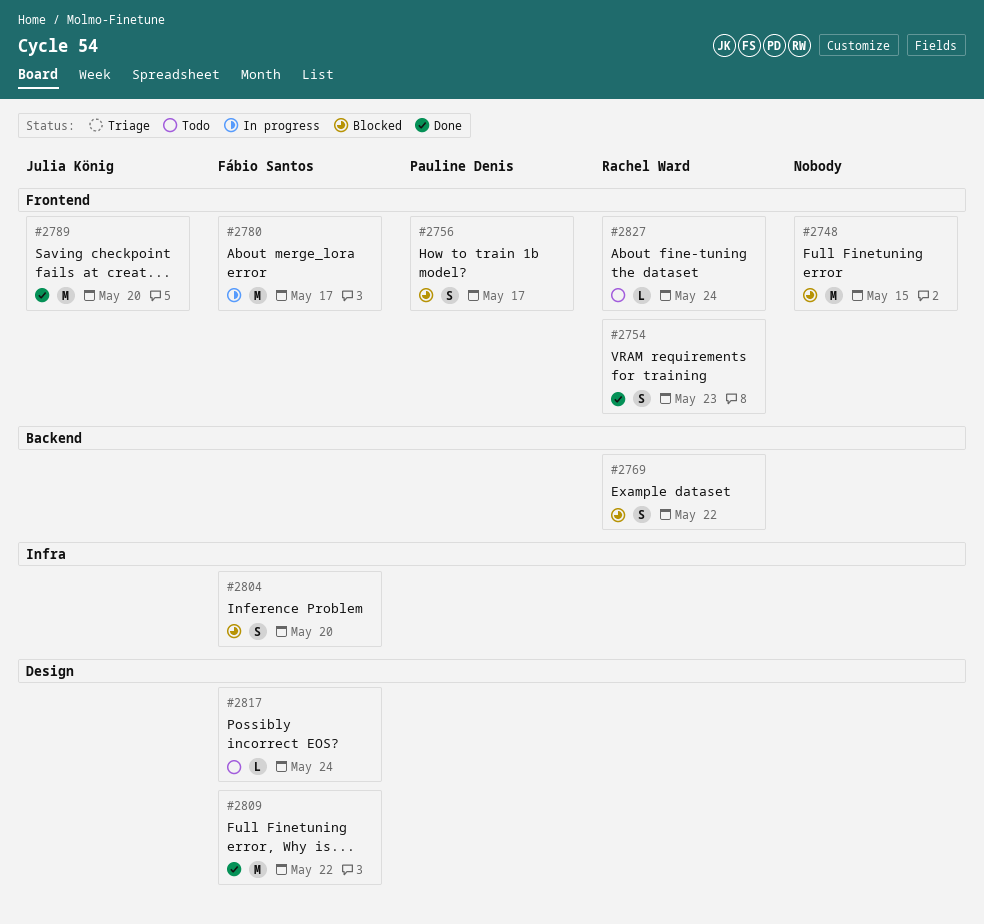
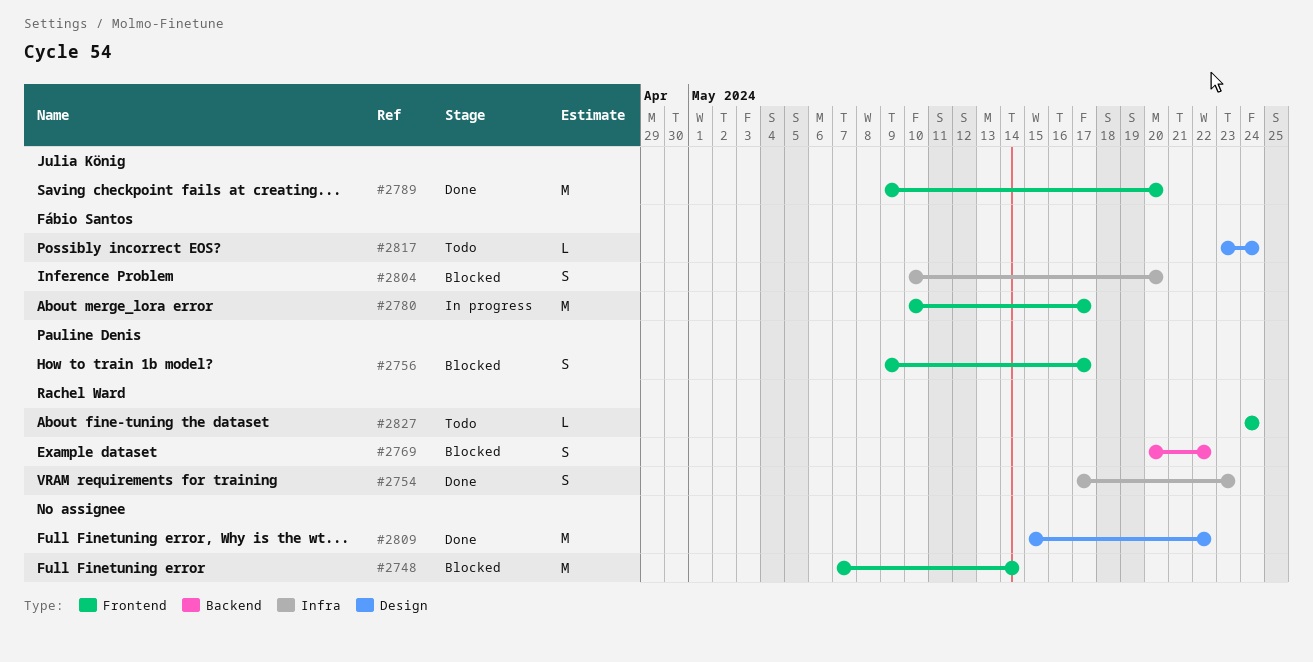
#2748, due: May 15 -> May 14
#2754, label: Frontend -> Infra
#2809, owner: Fábio Santos -> none

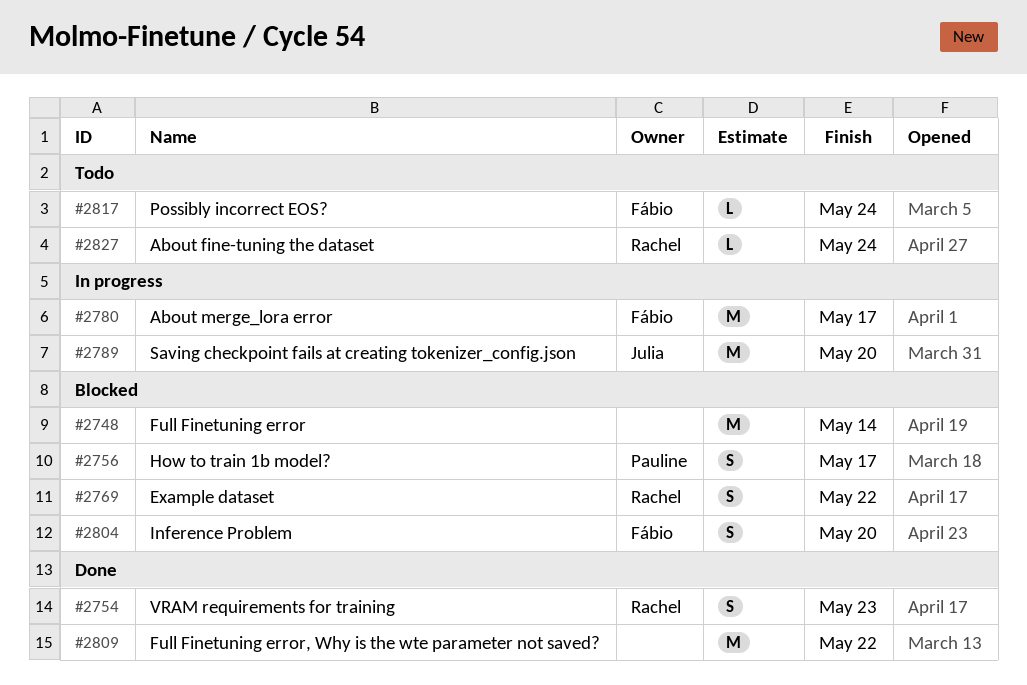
#2789, status: Done -> In progress

